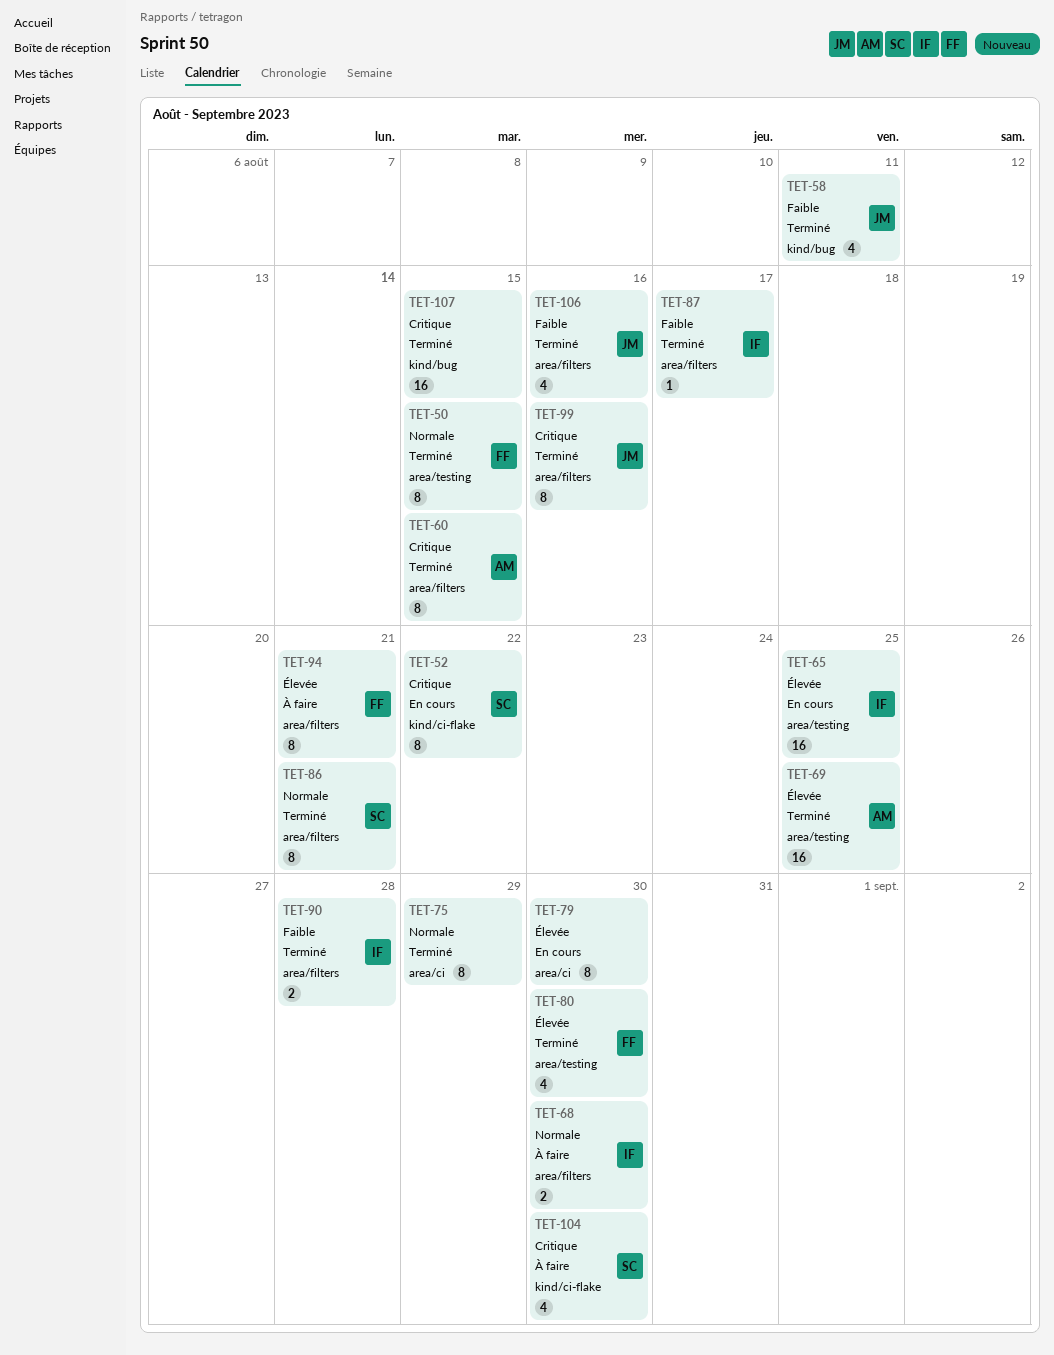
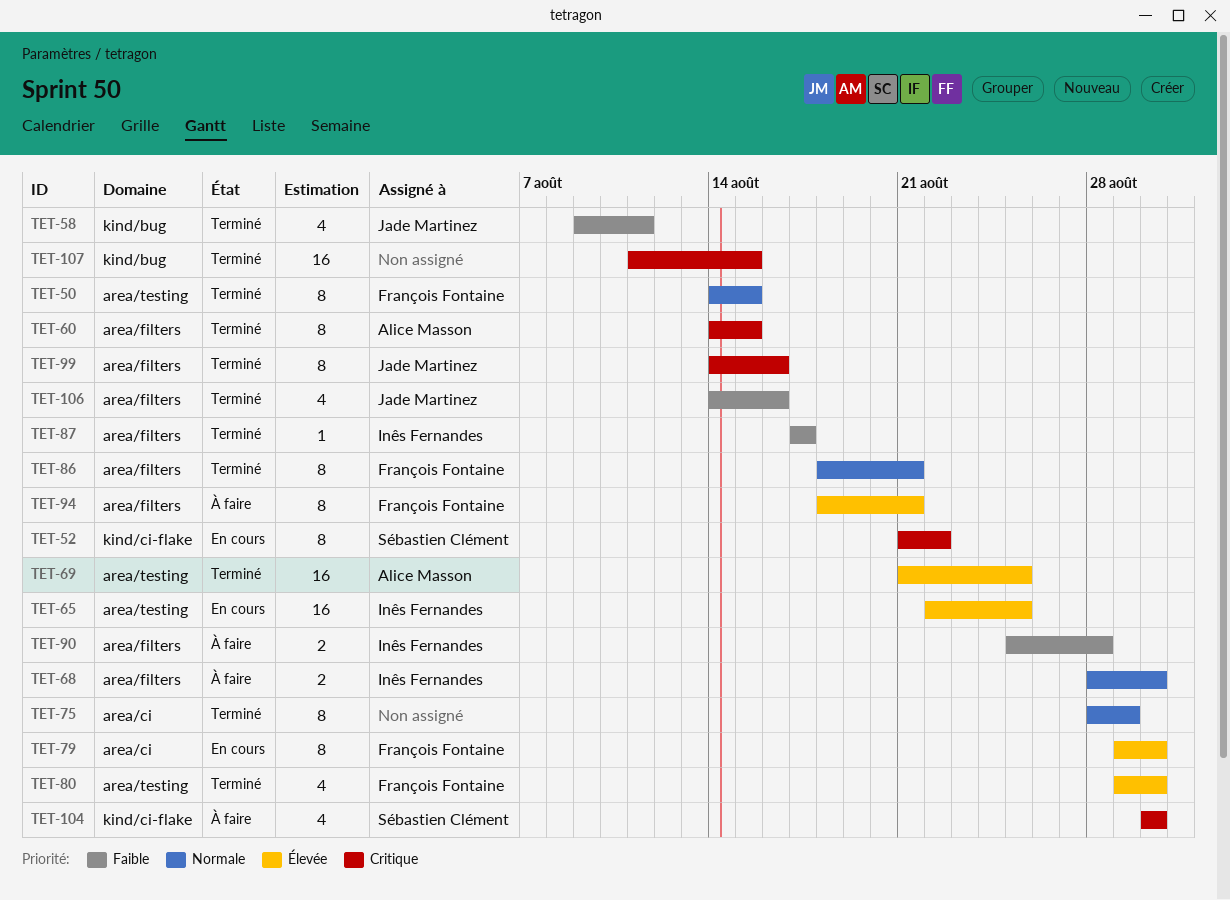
TET-79, owner: none -> François Fontaine
TET-86, owner: Sébastien Clément -> François Fontaine
TET-90, status: Terminé -> À faire

